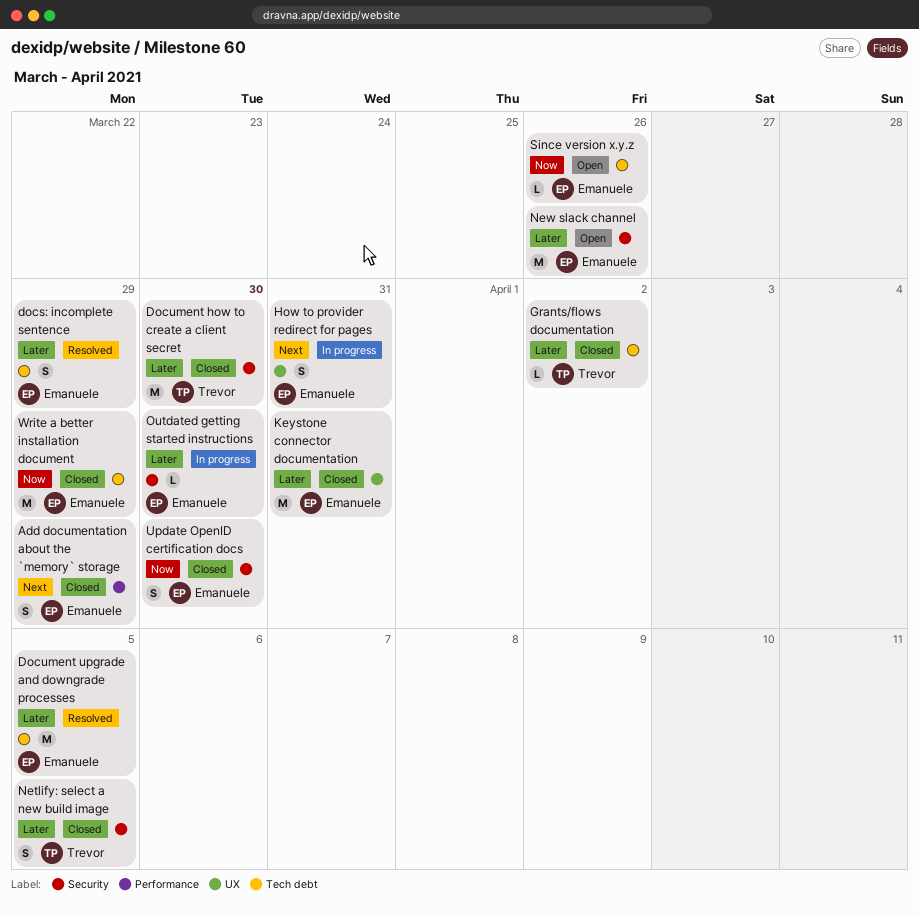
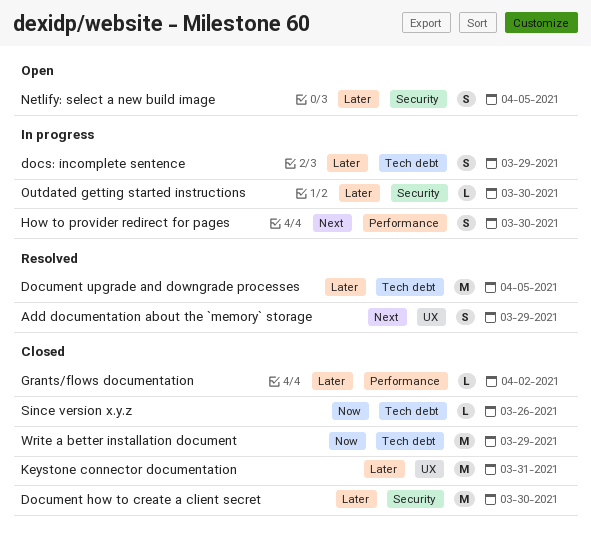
Add documentation about the `memory` storage, status: Closed -> Resolved
Add documentation about the `memory` storage, label: Performance -> UX
docs: incomplete sentence, status: Resolved -> In progress
Grants/flows documentation, label: Tech debt -> Performance
How to provider redirect for pages, label: UX -> Performance
How to provider redirect for pages, due: Mar 31 -> Mar 30
Netlify: select a new build image, status: Closed -> Open
New slack channel: present -> none
Since version x.y.z, status: Open -> Closed
Update OpenID certification docs: present -> none

